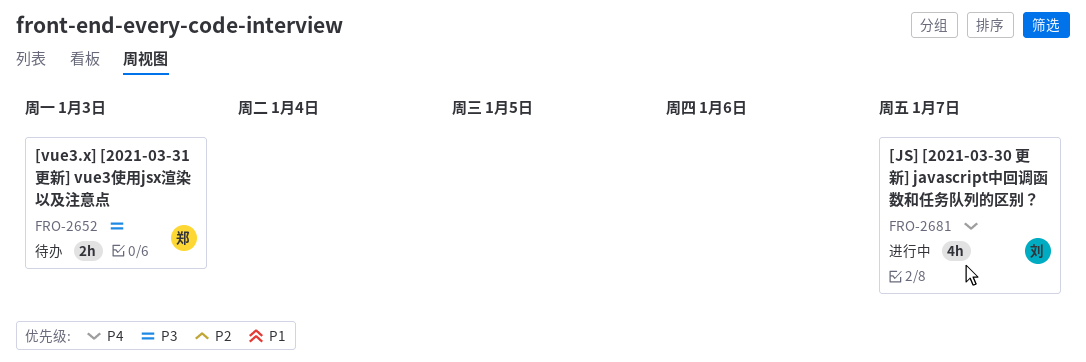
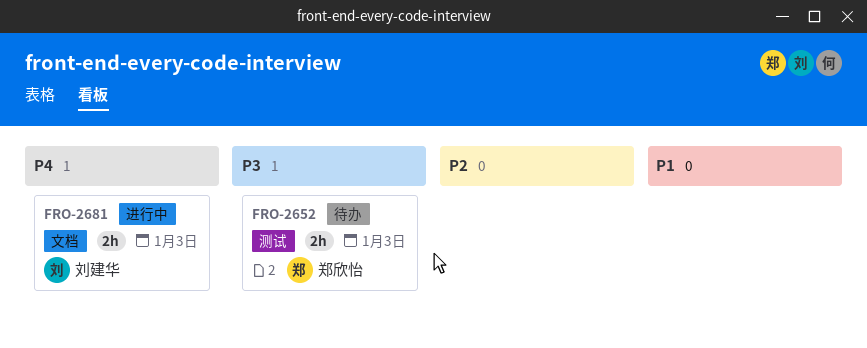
FRO-2681, estimate: 4h -> 2h
FRO-2681, due: Jan 7 -> Jan 3

